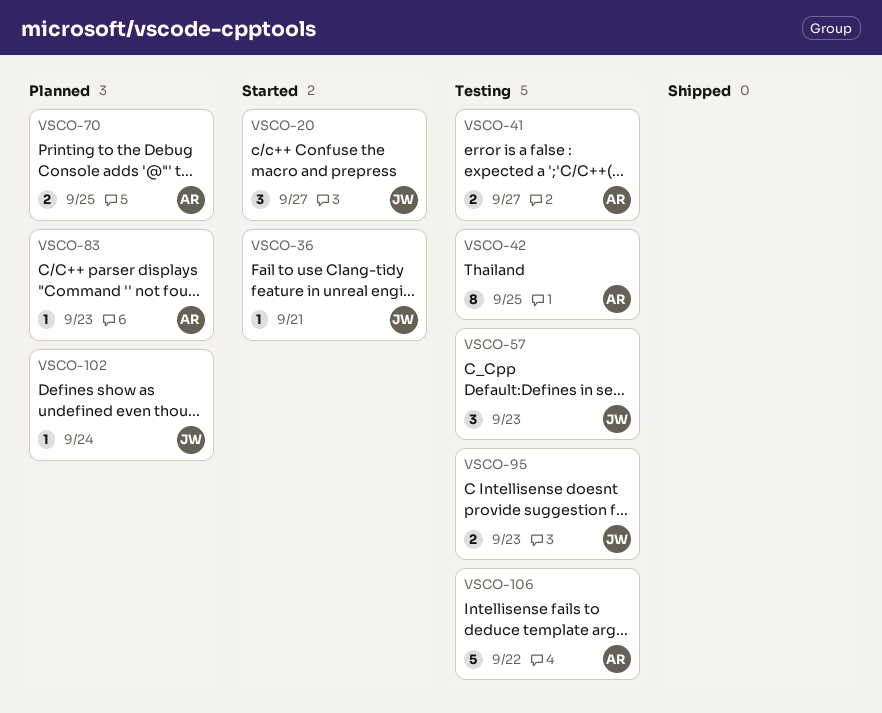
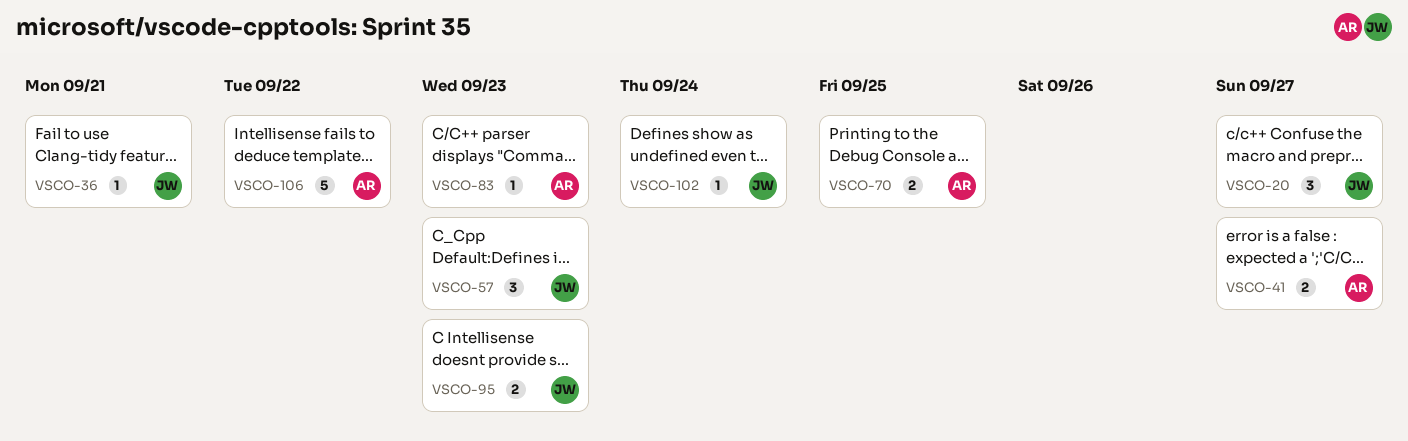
VSCO-42: present -> none

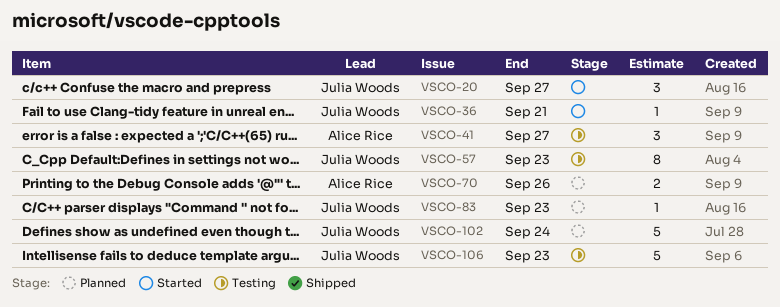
VSCO-41, estimate: 2 -> 3
VSCO-57, estimate: 3 -> 8
VSCO-70, due: Sep 25 -> Sep 26
VSCO-83, owner: Alice Rice -> Julia Woods
VSCO-95: present -> none
VSCO-102, estimate: 1 -> 5
VSCO-106, owner: Alice Rice -> Julia Woods
VSCO-106, due: Sep 22 -> Sep 23

